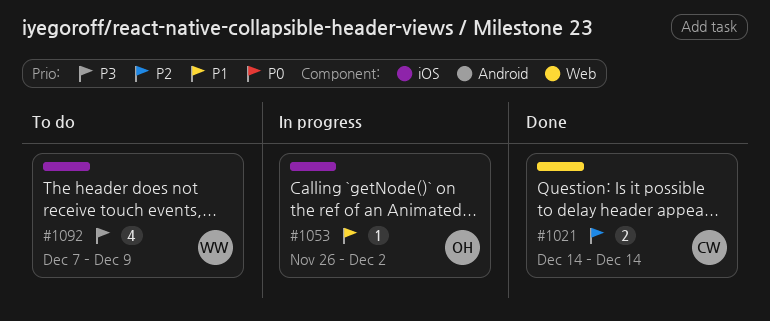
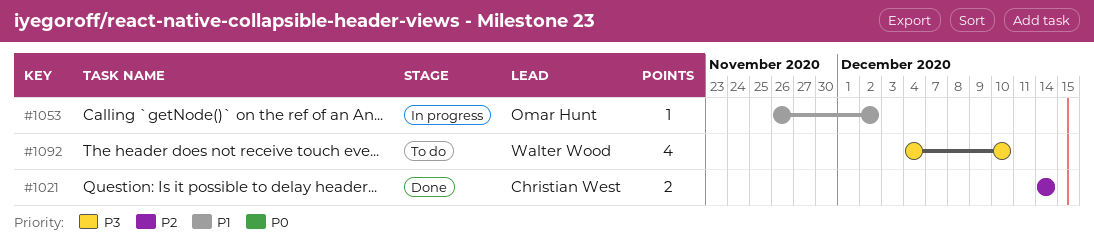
#1092, start: Dec 7 -> Dec 4
#1092, due: Dec 9 -> Dec 10

